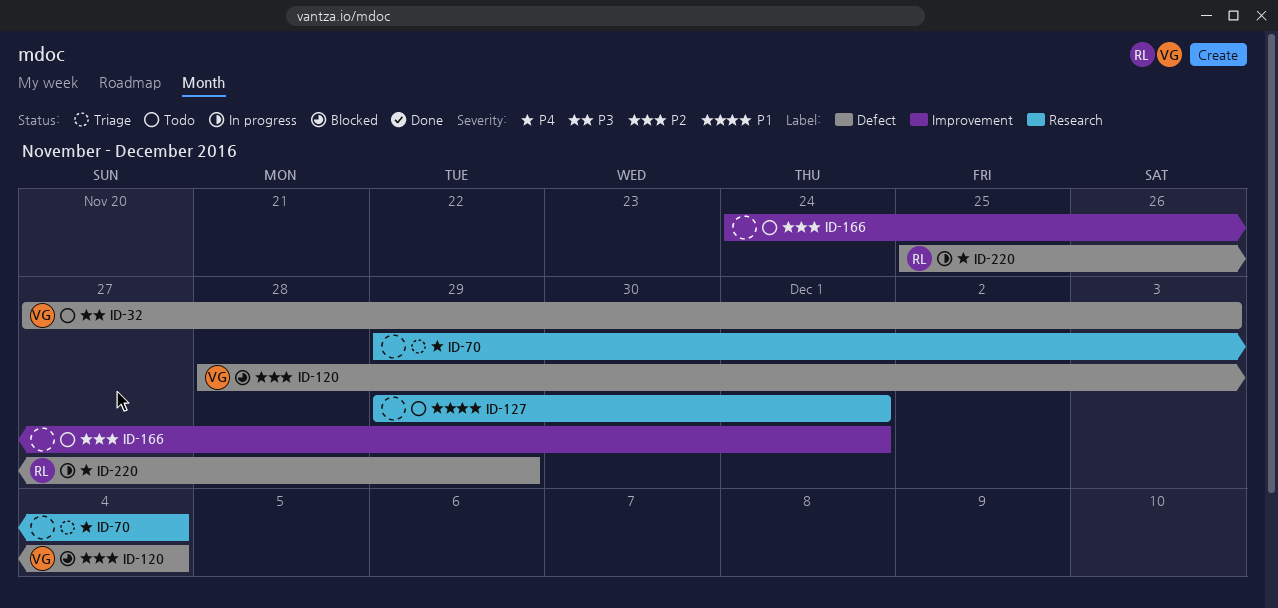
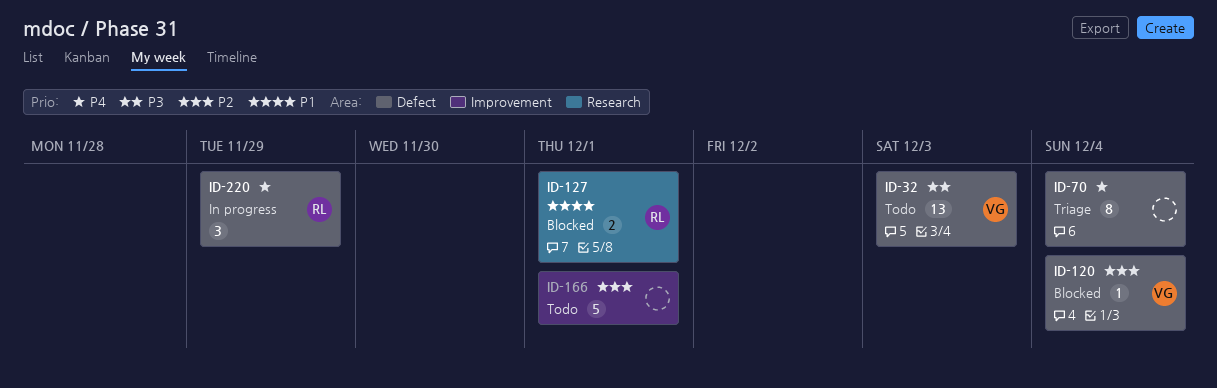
ID-70, label: Research -> Defect
ID-127, status: Todo -> Blocked
ID-127, owner: none -> RL

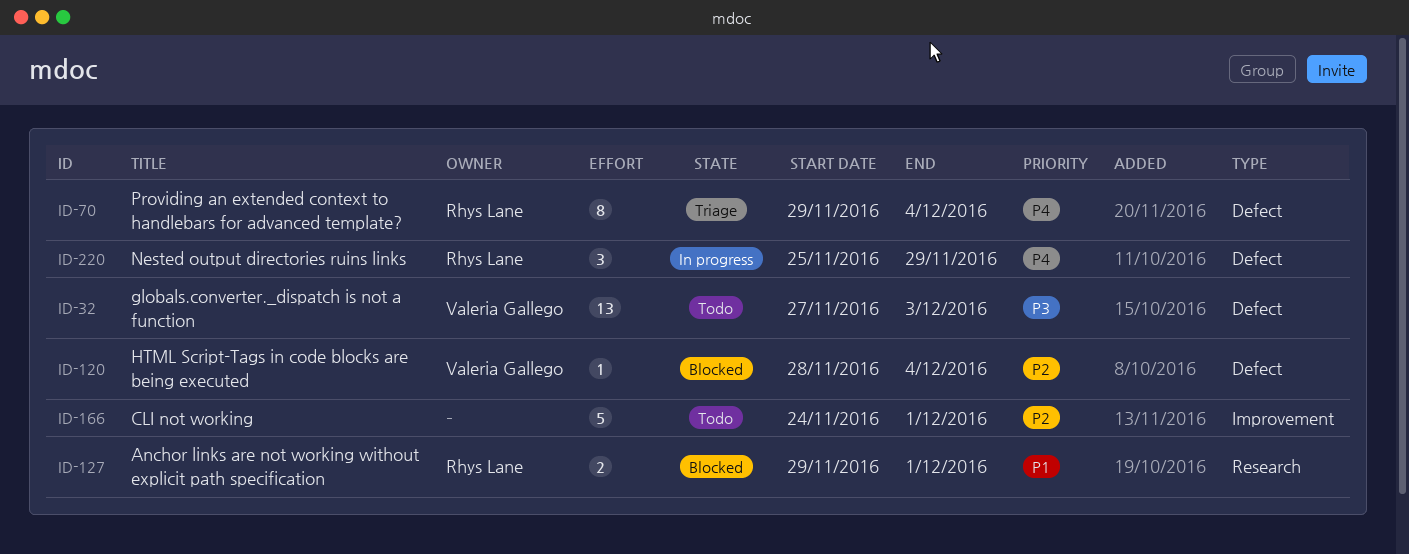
ID-70, owner: none -> Rhys Lane

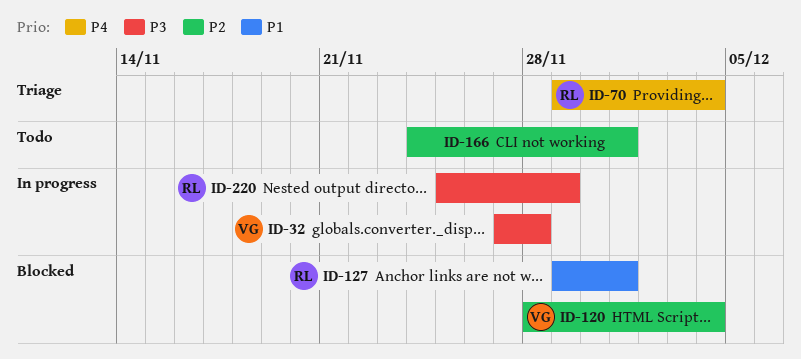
ID-32, status: Todo -> In progress
ID-32, due: Dec 3 -> Nov 28
ID-220, priority: P4 -> P3

